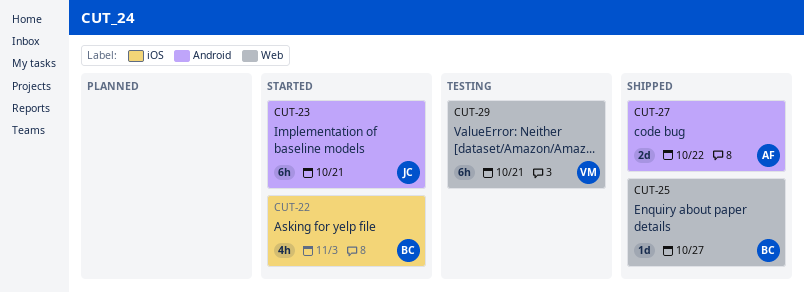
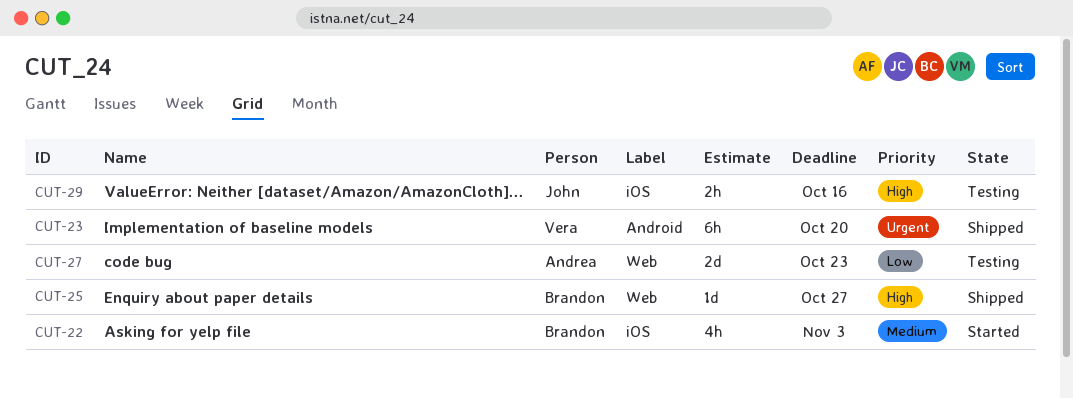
CUT-23, status: Started -> Shipped
CUT-23, owner: John -> Vera
CUT-23, due: Oct 21 -> Oct 20
CUT-27, status: Shipped -> Testing
CUT-27, label: Android -> Web
CUT-27, due: Oct 22 -> Oct 23
CUT-29, owner: Vera -> John
CUT-29, label: Web -> iOS
CUT-29, estimate: 6h -> 2h
CUT-29, due: Oct 21 -> Oct 16

